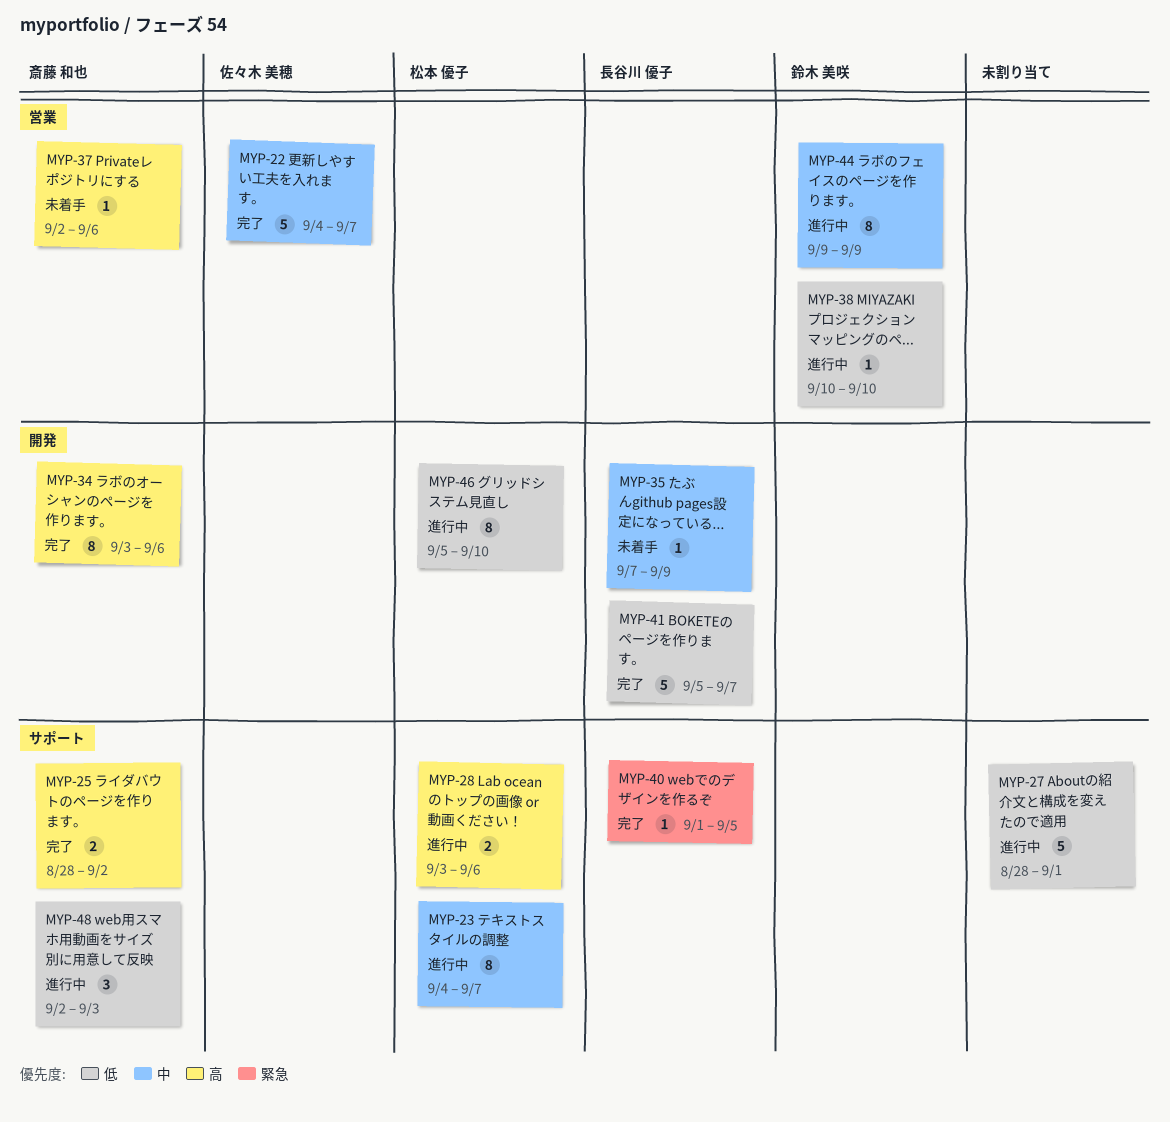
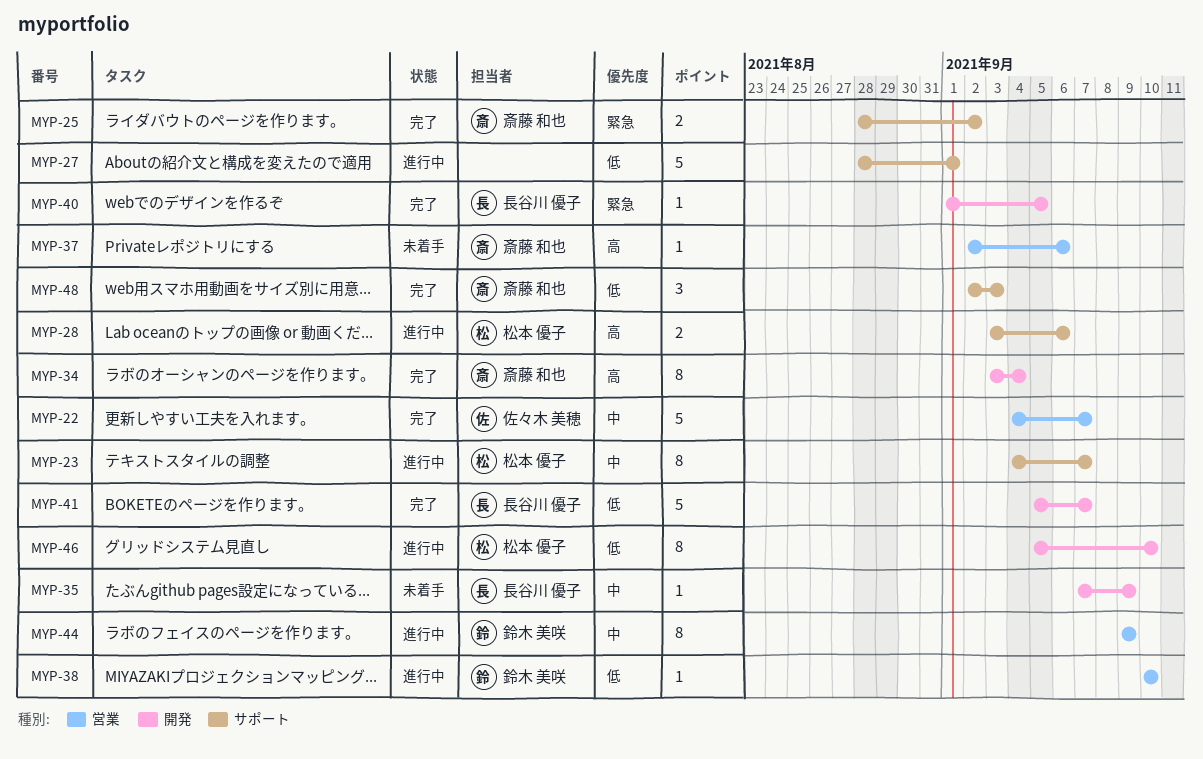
MYP-25, priority: 高 -> 緊急
MYP-34, due: Sep 6 -> Sep 4
MYP-40, label: サポート -> 開発
MYP-48, status: 進行中 -> 完了

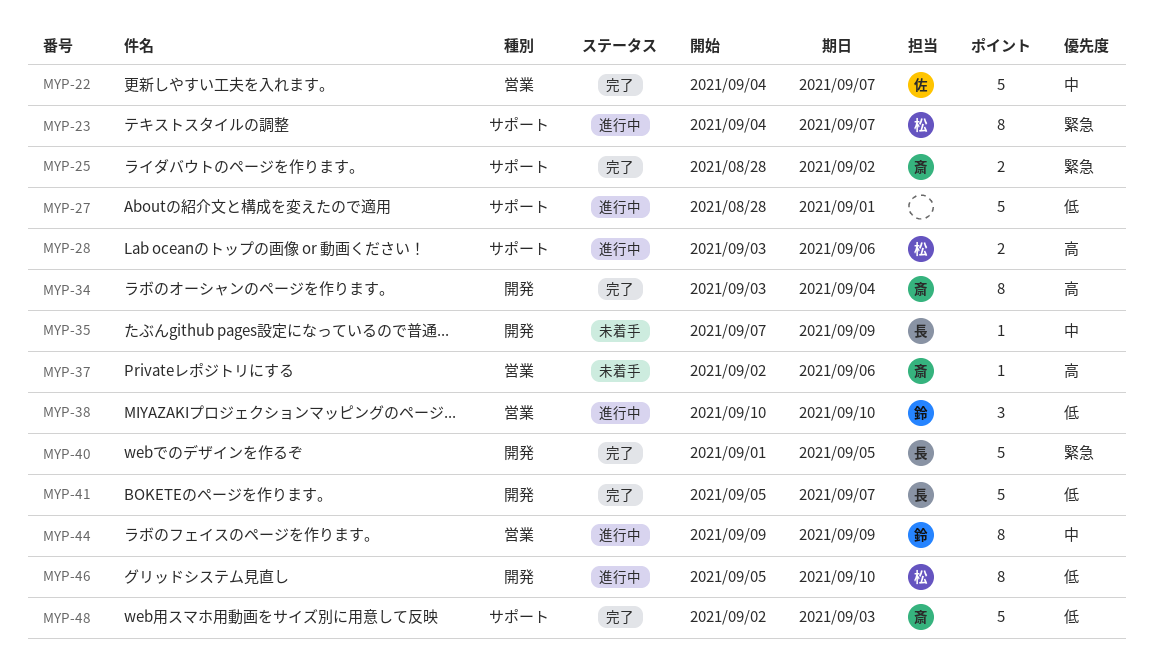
MYP-23, priority: 中 -> 緊急
MYP-38, estimate: 1 -> 3
MYP-40, estimate: 1 -> 5
MYP-48, estimate: 3 -> 5

